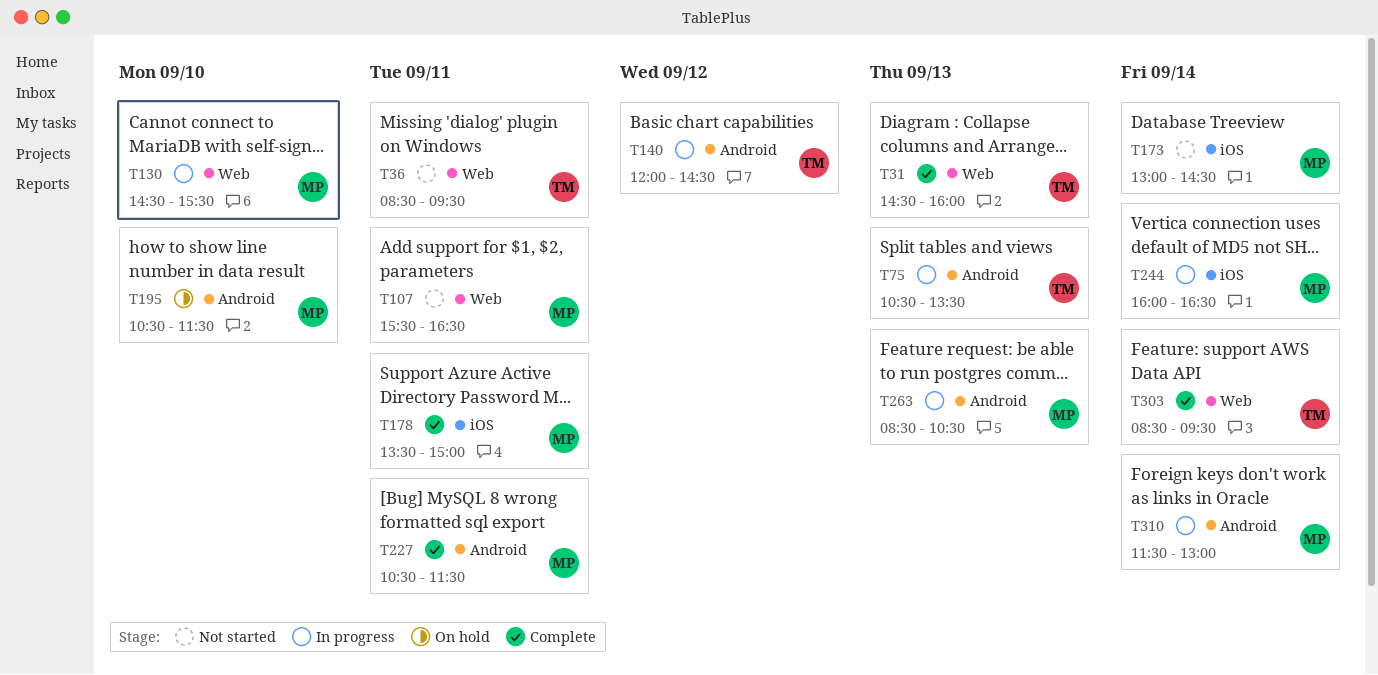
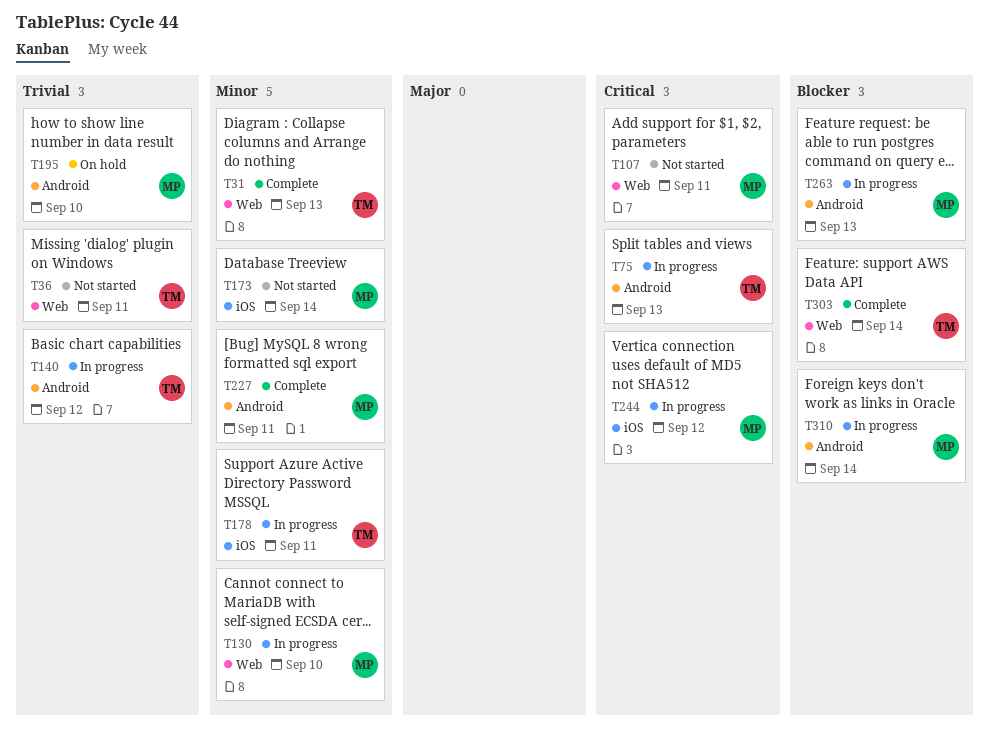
T178, status: Complete -> In progress
T178, owner: MP -> TM
T244, day: Sep 14 -> Sep 12

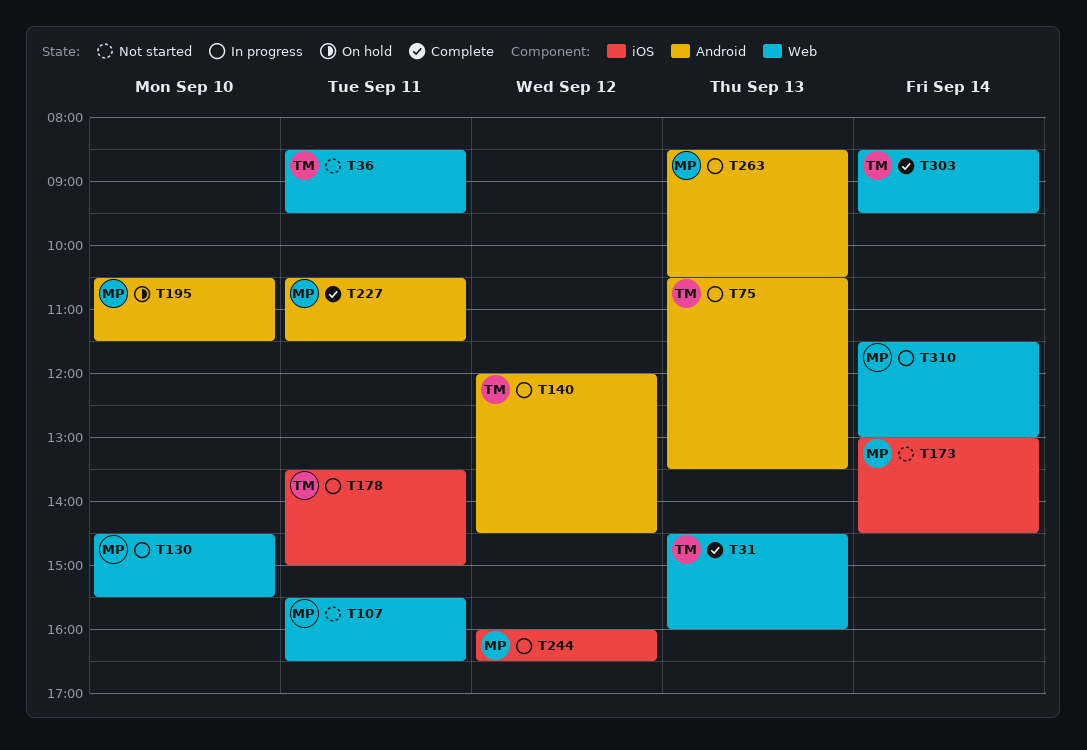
T310, label: Android -> Web

